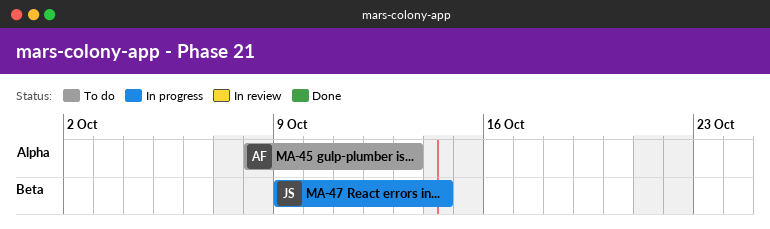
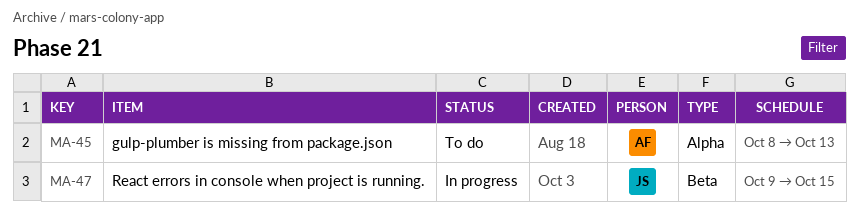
MA-47, due: Oct 14 -> Oct 15

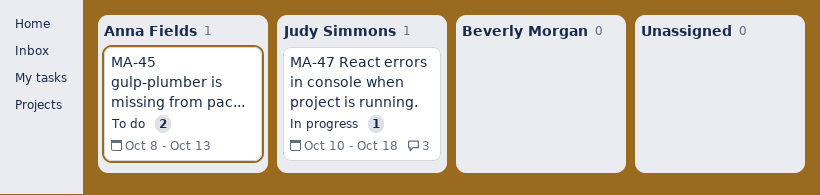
MA-47, start: Oct 9 -> Oct 10
MA-47, due: Oct 15 -> Oct 18

